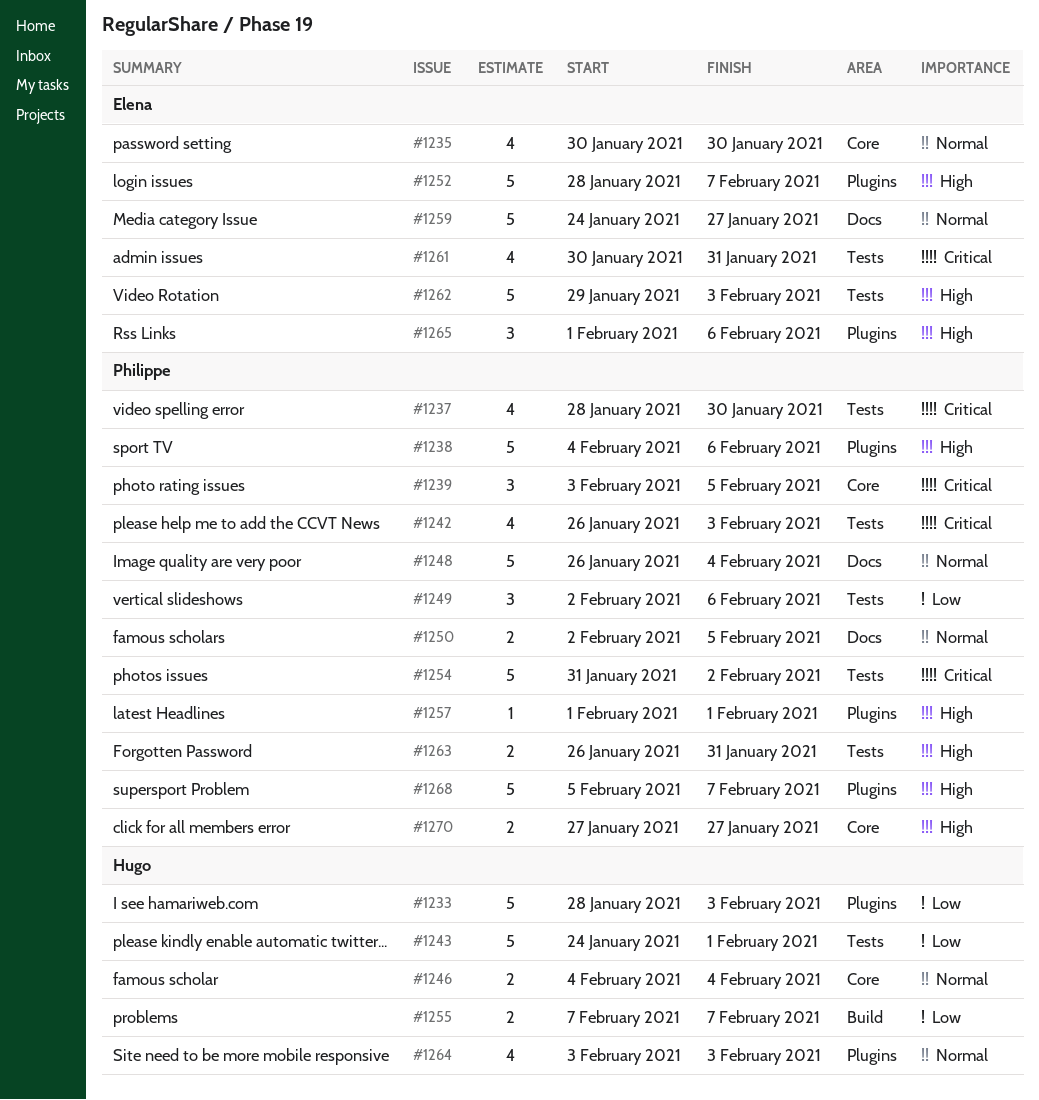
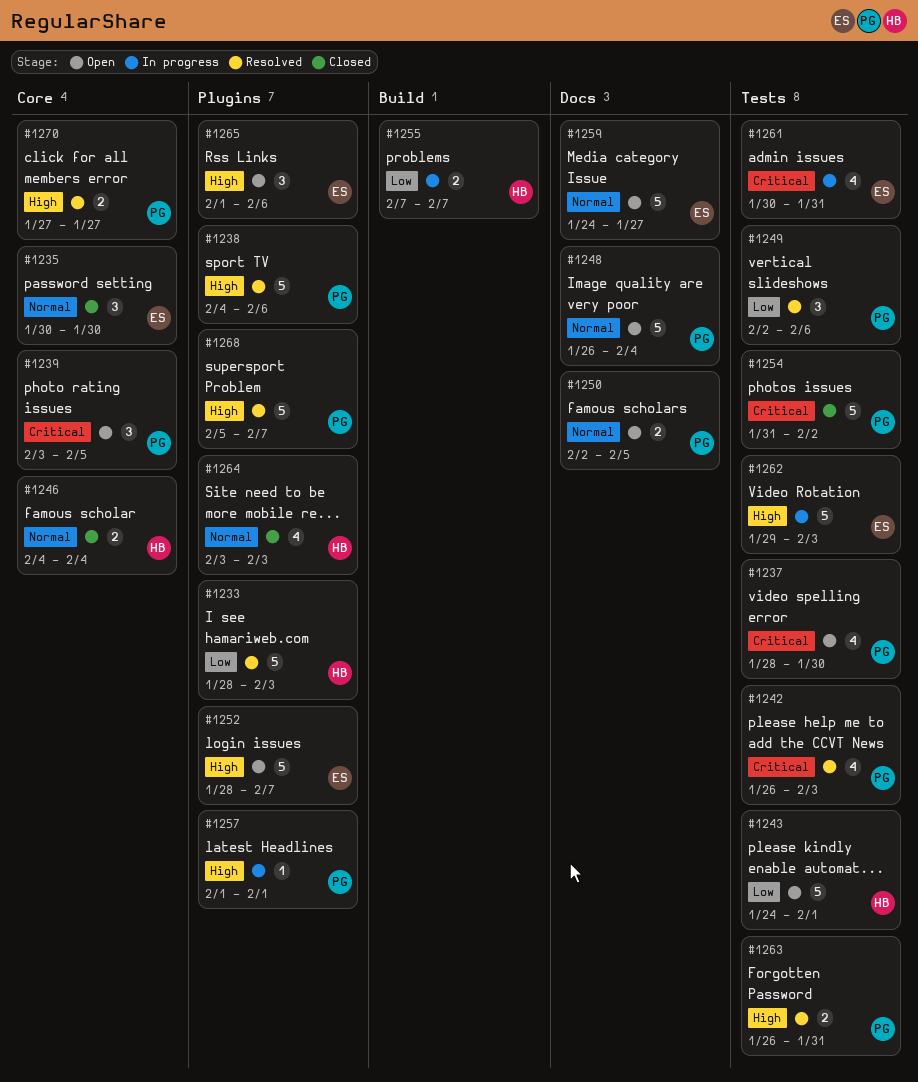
#1235, estimate: 4 -> 3

